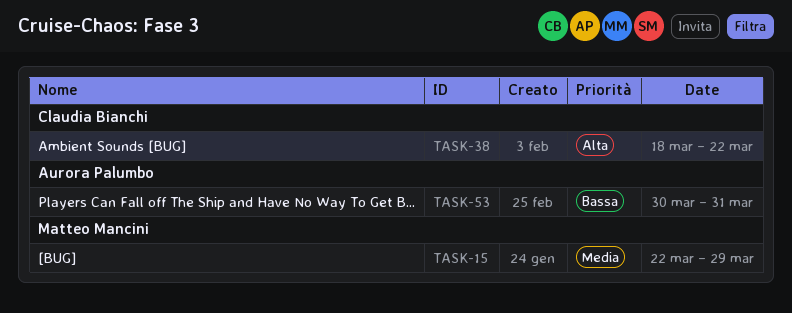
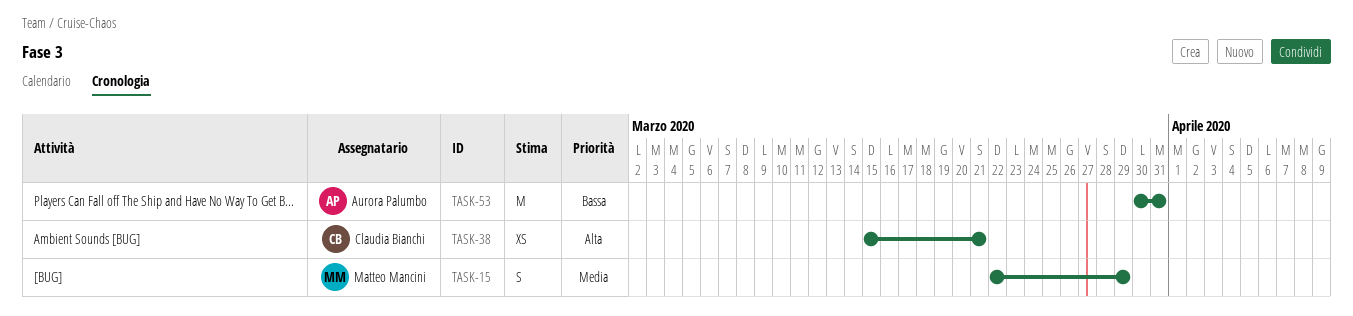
TASK-38, start: Mar 18 -> Mar 15
TASK-38, due: Mar 22 -> Mar 21

